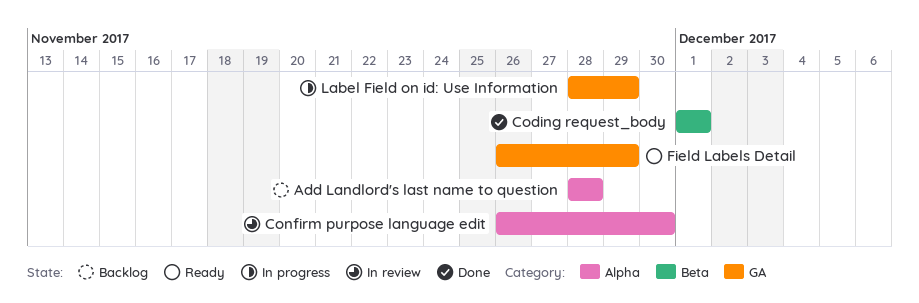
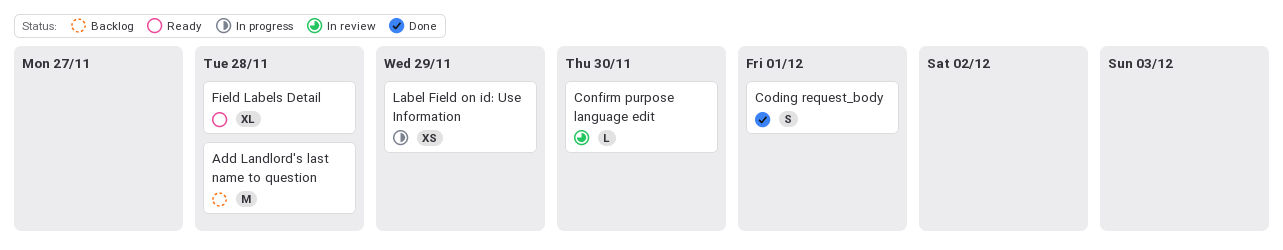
Field Labels Detail, due: Nov 29 -> Nov 28

